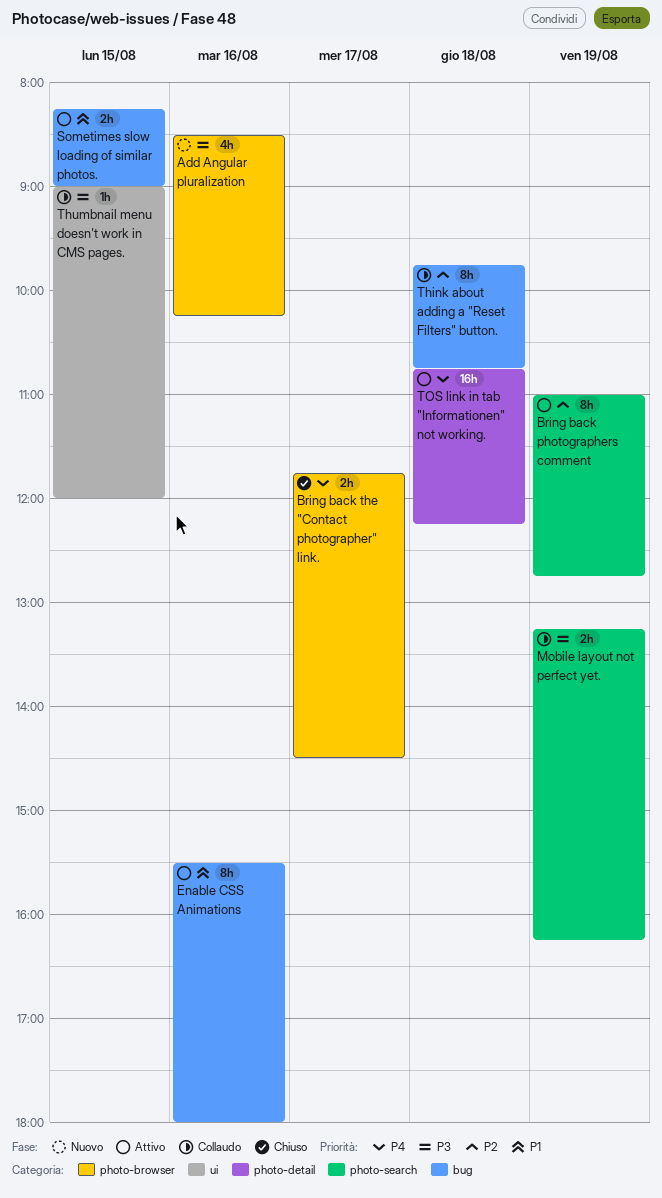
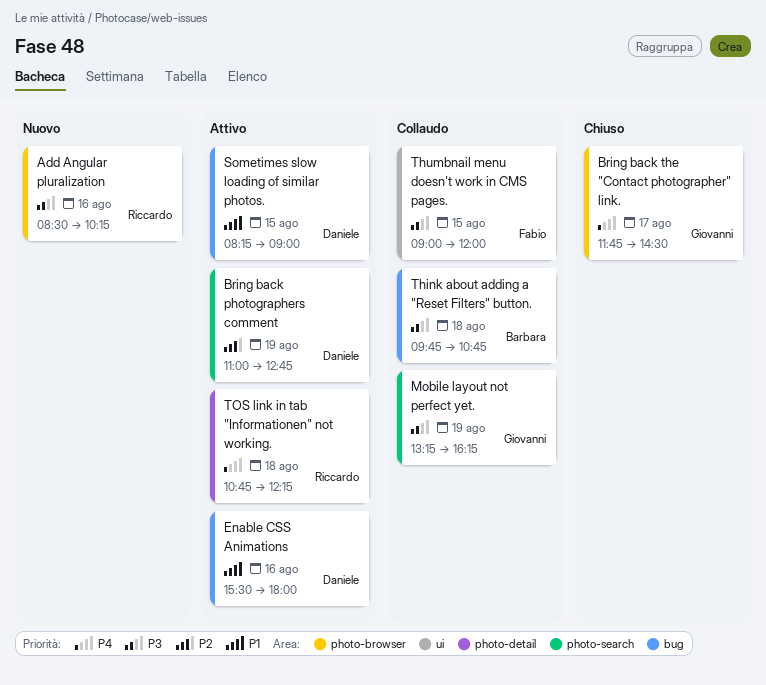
Think about adding a "Reset Filters" button., priority: P2 -> P3

